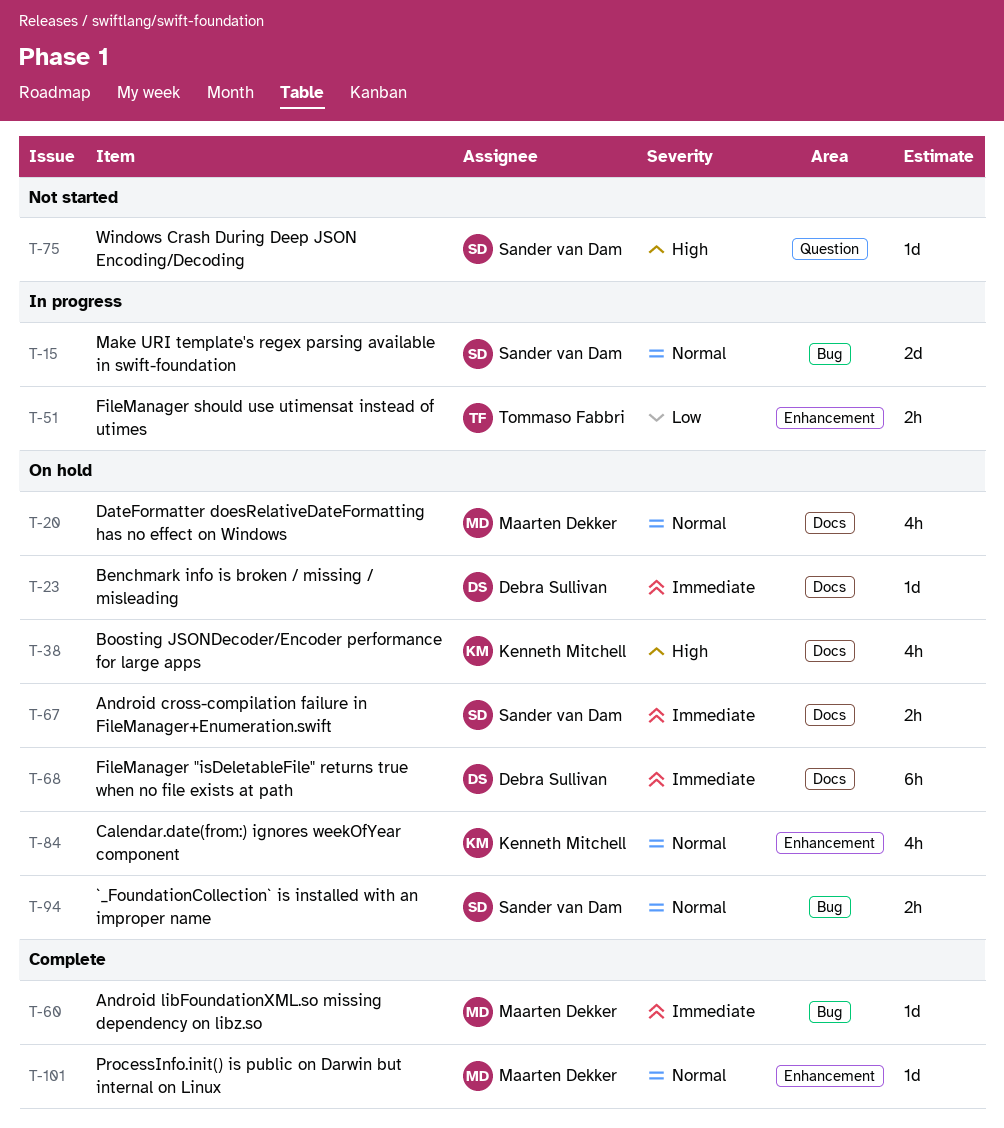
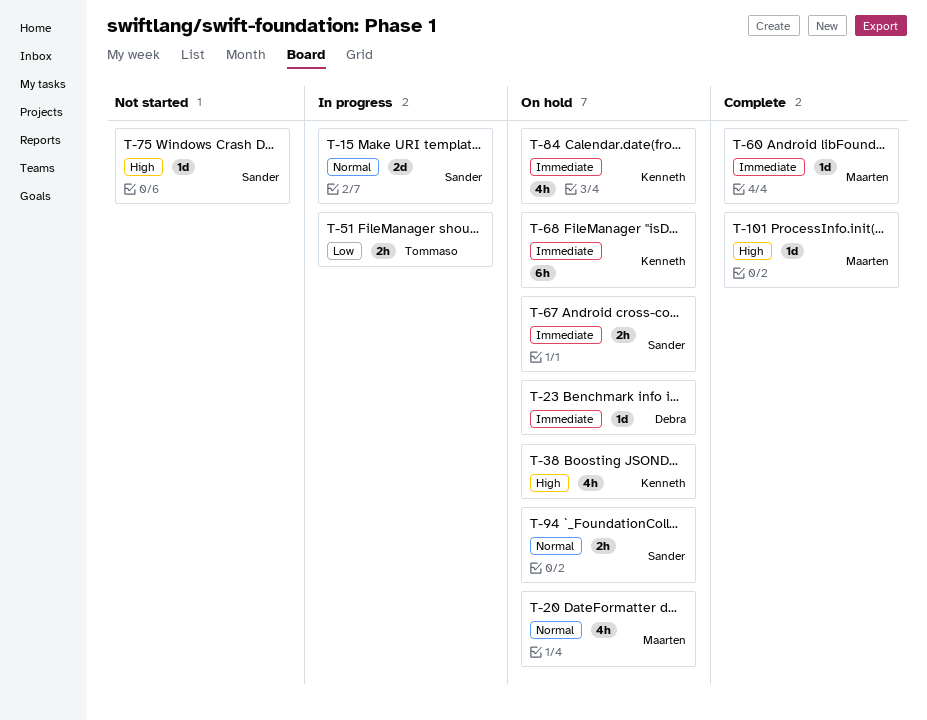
T-68, owner: Debra Sullivan -> Kenneth Mitchell
T-84, priority: Normal -> Immediate
T-101, priority: Normal -> High

